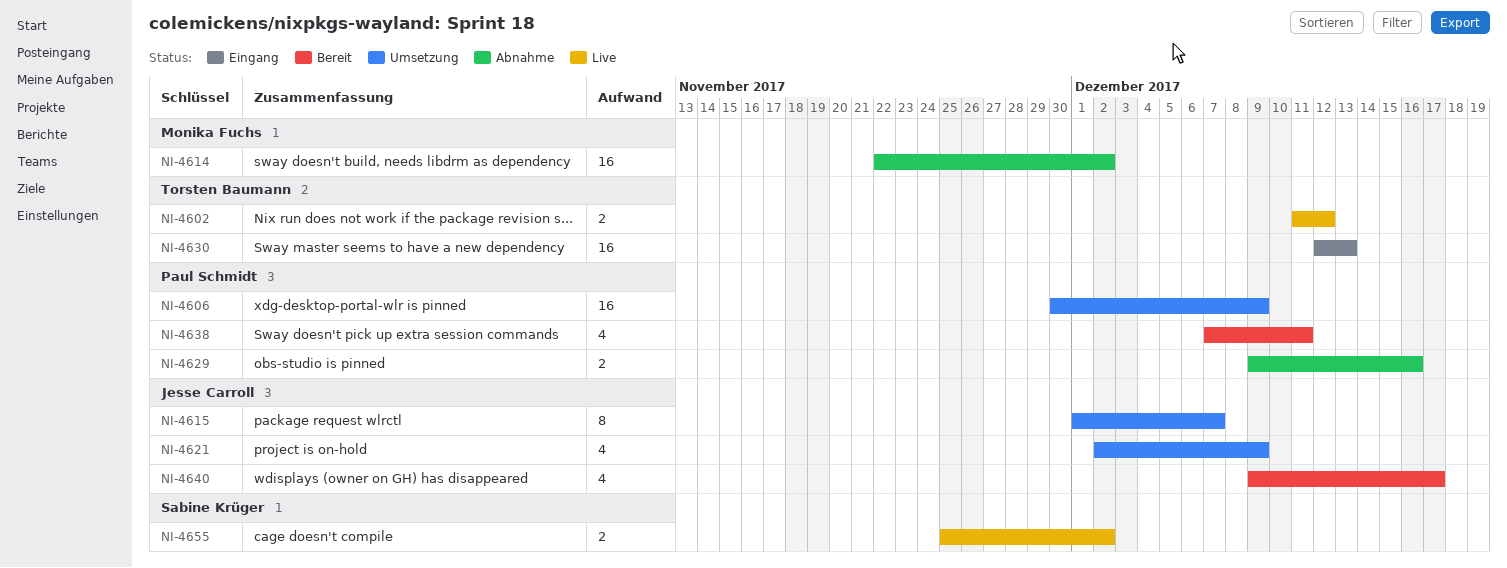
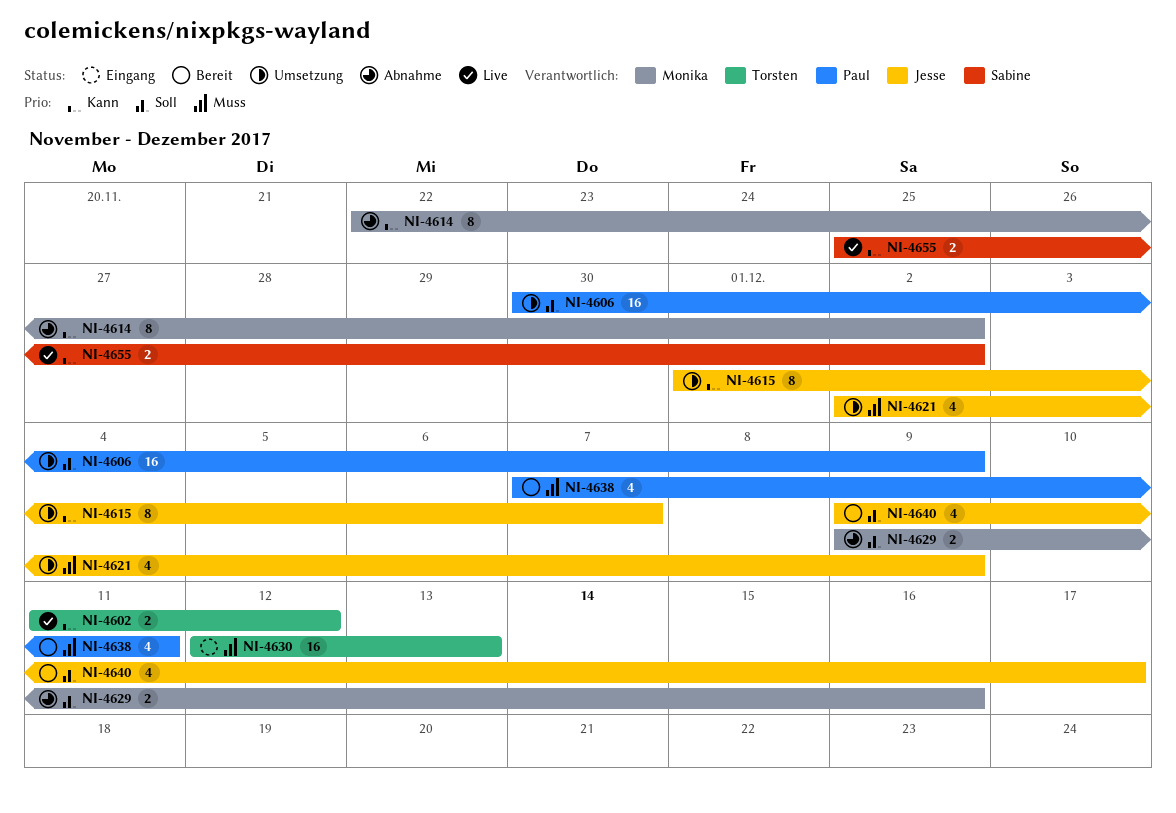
NI-4614, estimate: 16 -> 8
NI-4629, owner: Paul Schmidt -> Monika Fuchs

